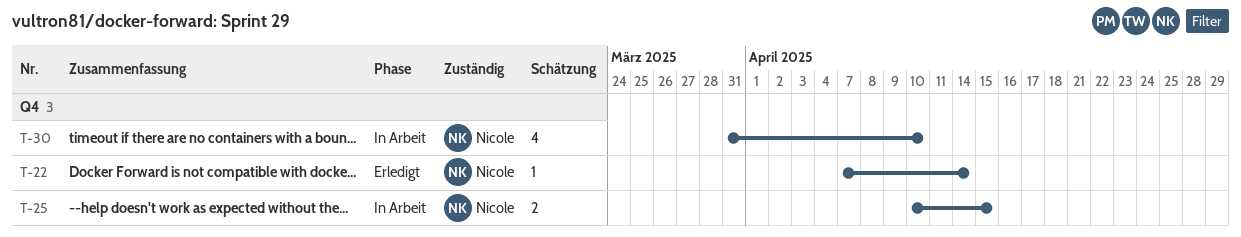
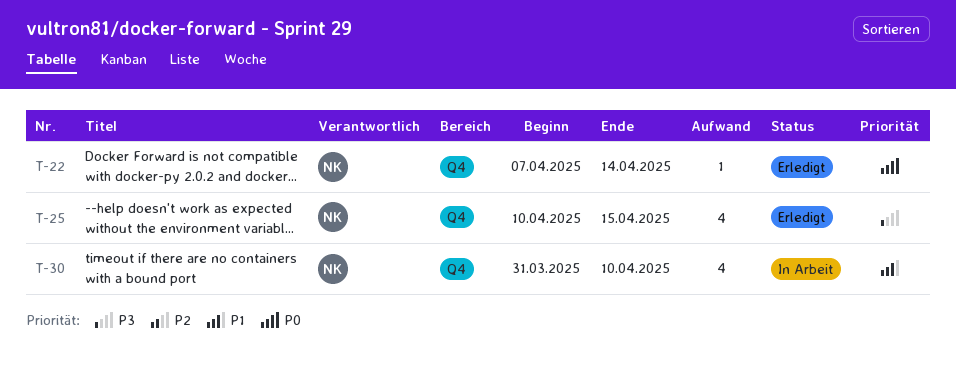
T-25, status: In Arbeit -> Erledigt
T-25, estimate: 2 -> 4

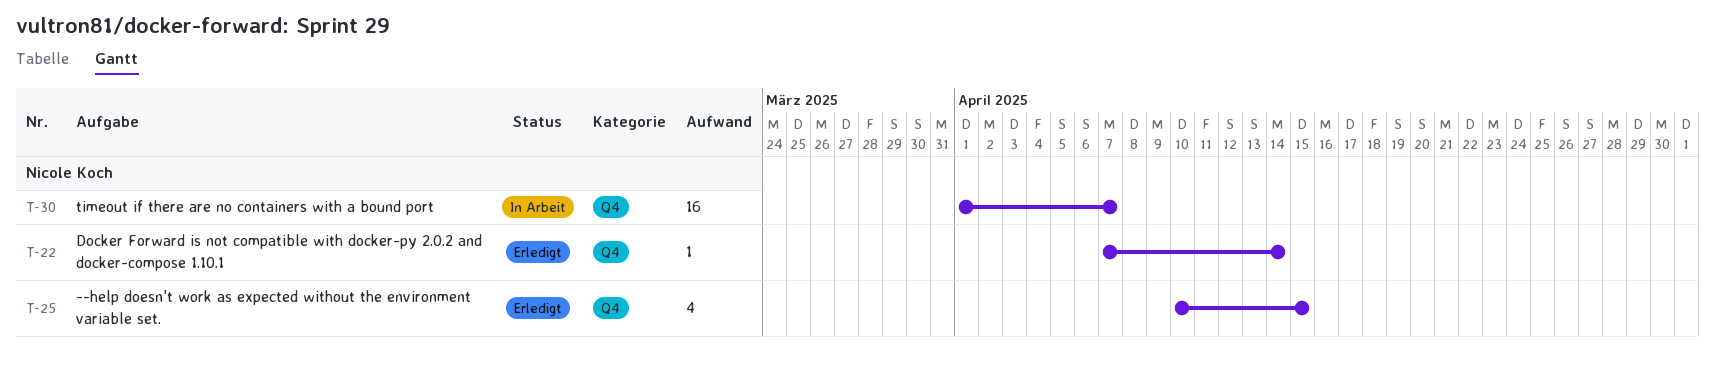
T-30, estimate: 4 -> 16
T-30, start: Mar 31 -> Apr 1
T-30, due: Apr 10 -> Apr 7

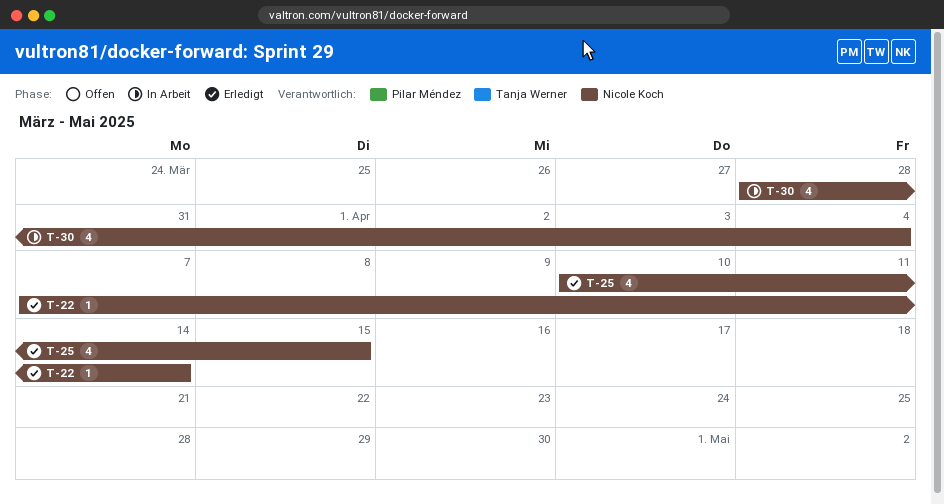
T-30, estimate: 16 -> 4
T-30, start: Apr 1 -> Mar 28
T-30, due: Apr 7 -> Apr 4

